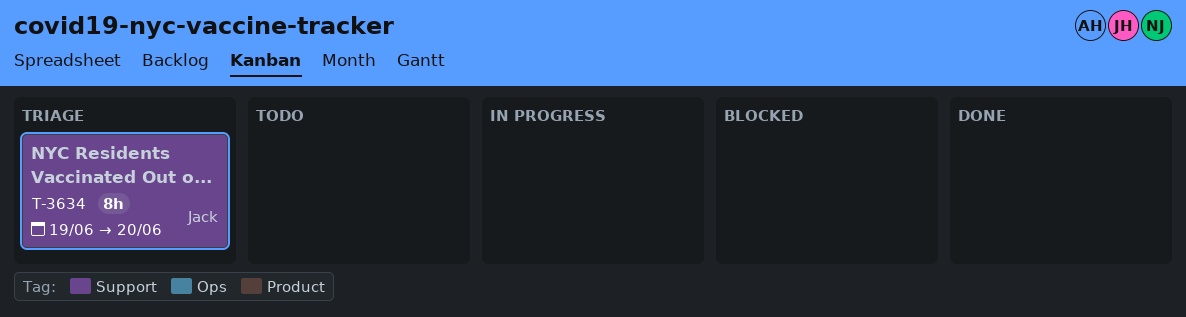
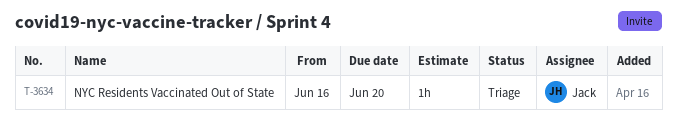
T-3634, estimate: 8h -> 1h
T-3634, start: Jun 19 -> Jun 16

